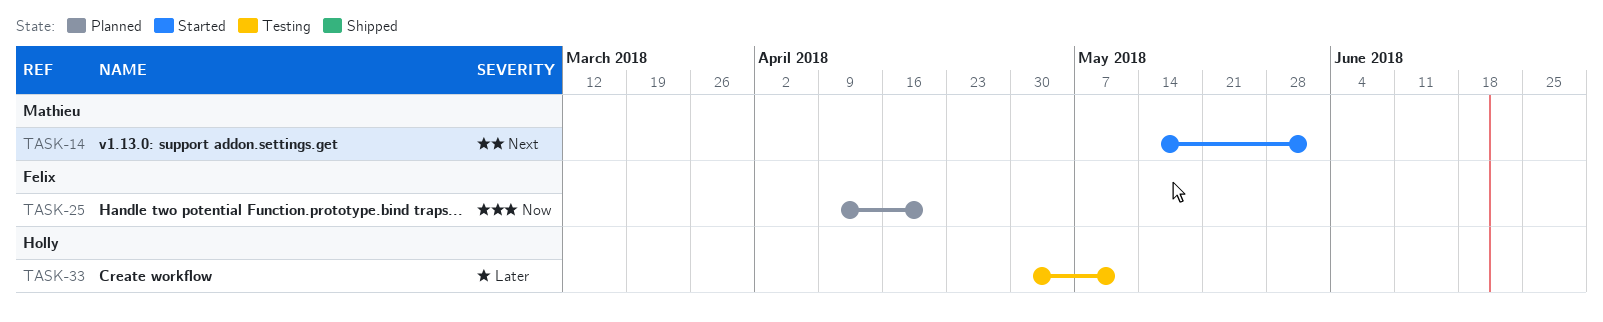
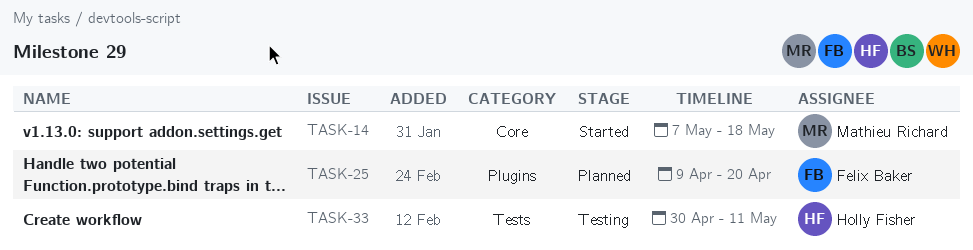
TASK-14, start: May 14 -> May 7
TASK-14, due: Jun 1 -> May 18

